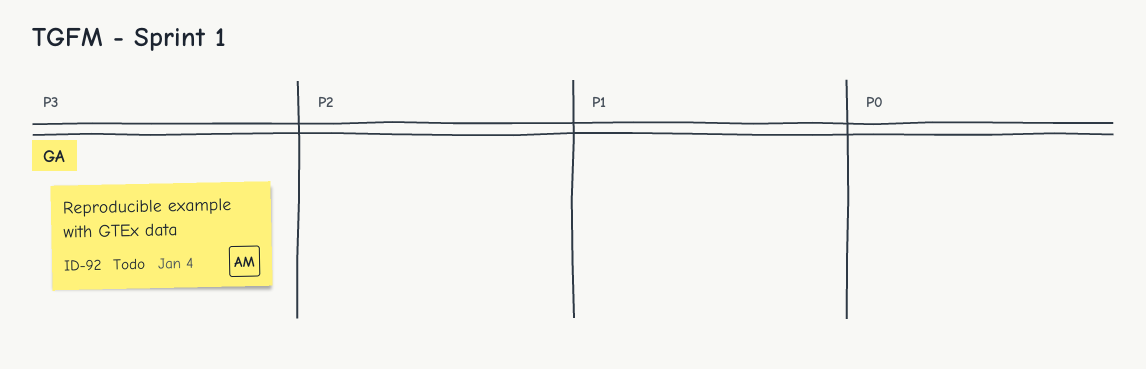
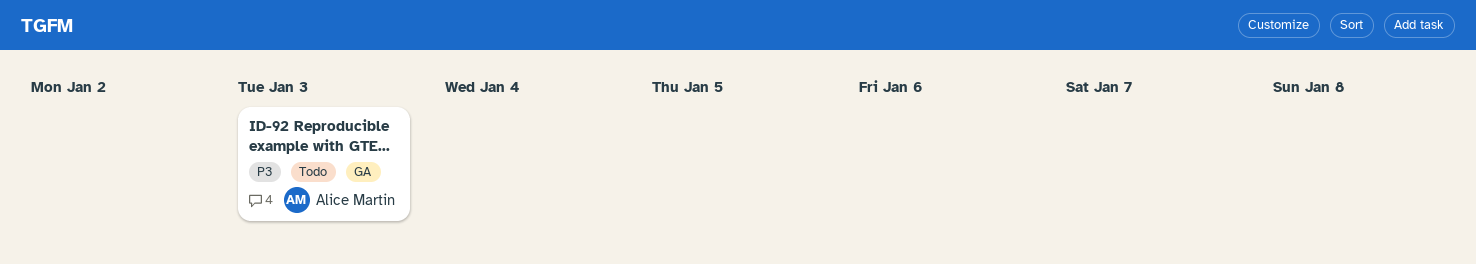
ID-92, due: Jan 4 -> Jan 3

